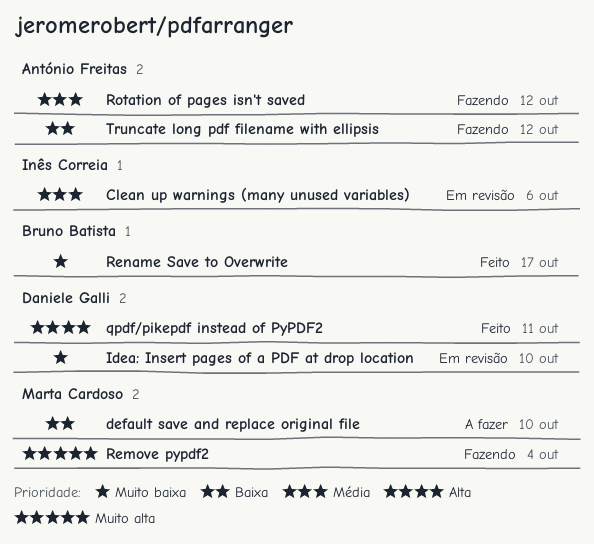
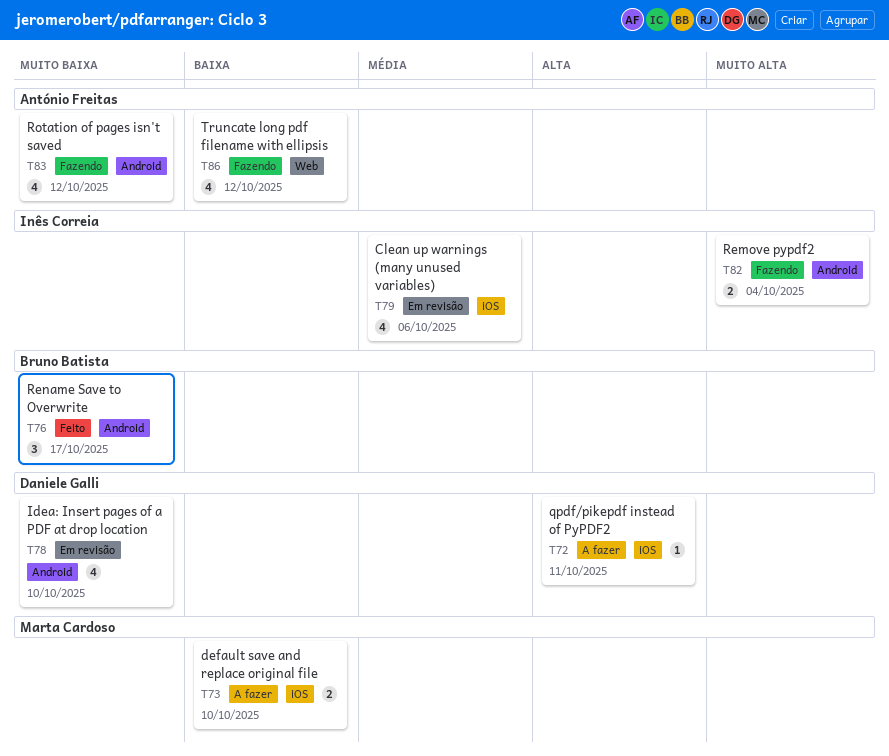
qpdf/pikepdf instead of PyPDF2, status: Feito -> A fazer
Remove pypdf2, owner: Marta Cardoso -> Inês Correia
Rotation of pages isn't saved, priority: Média -> Muito baixa

